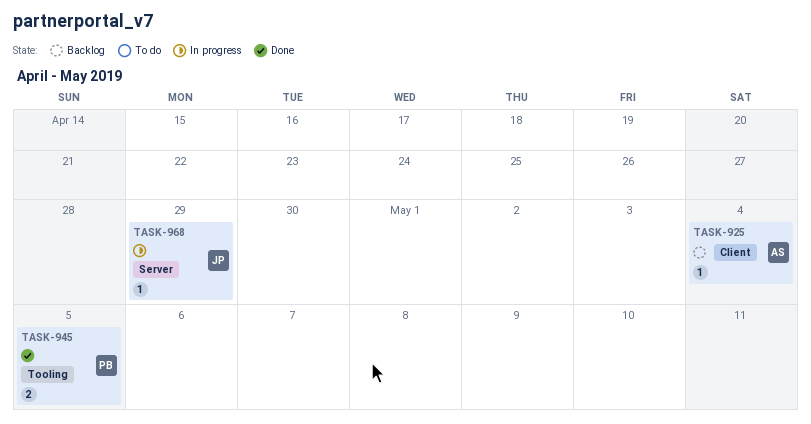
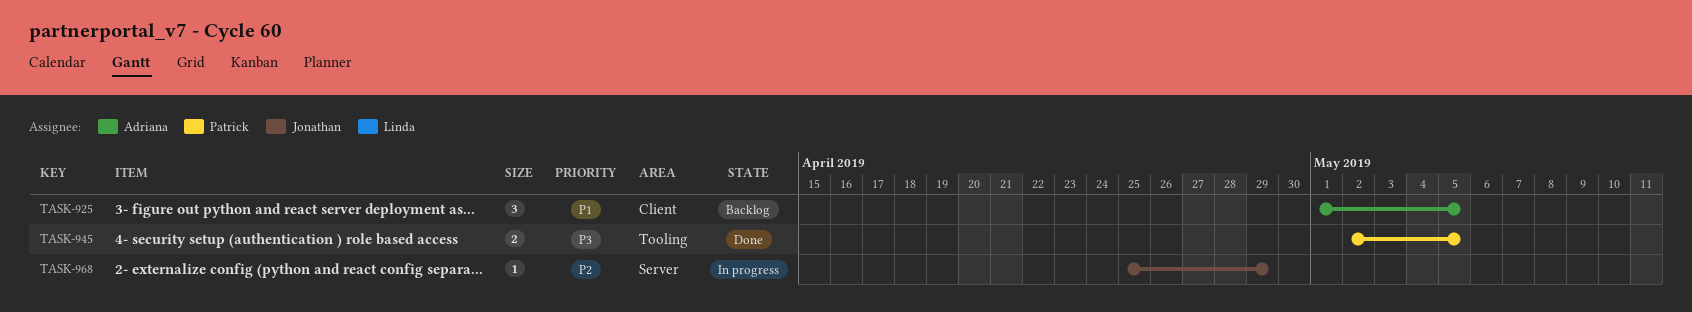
TASK-925, estimate: 1 -> 3
TASK-925, due: May 4 -> May 5

